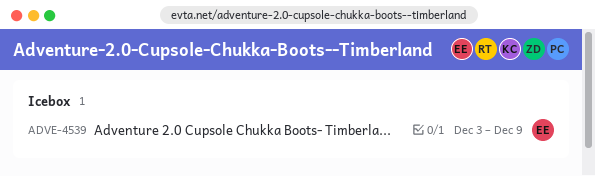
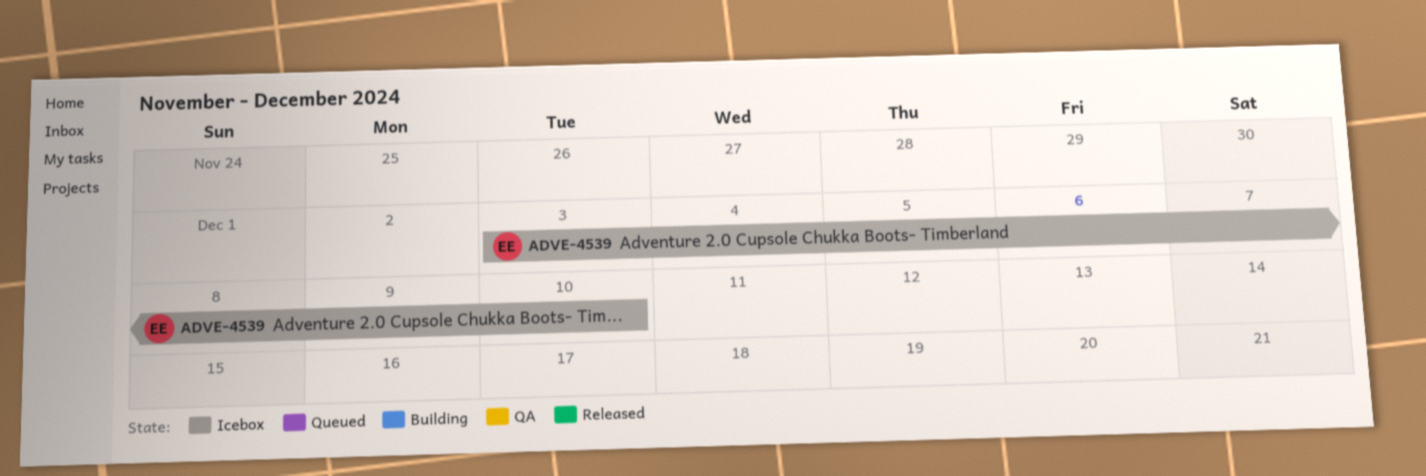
ADVE-4539, due: Dec 9 -> Dec 10

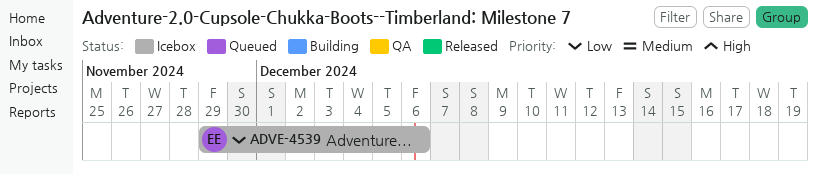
ADVE-4539, start: Dec 3 -> Nov 29
ADVE-4539, due: Dec 10 -> Dec 6

